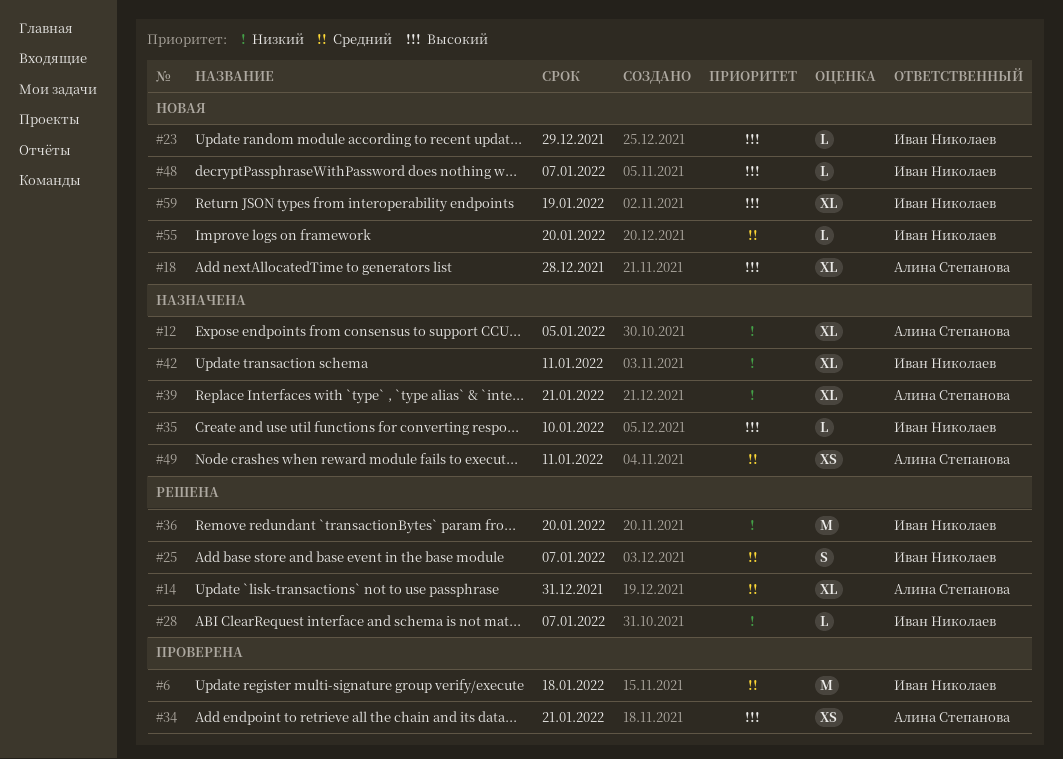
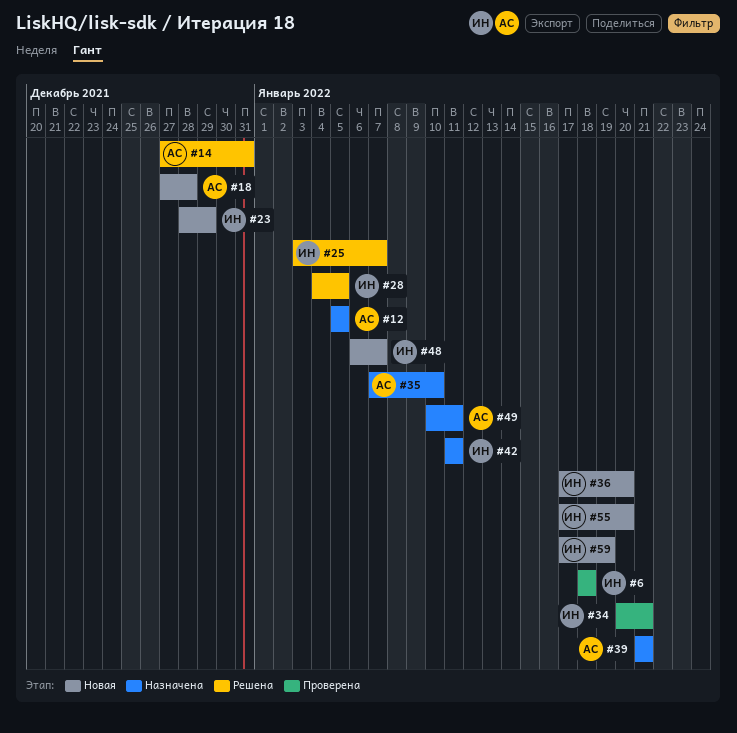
#28, due: Jan 7 -> Jan 5
#34, owner: Алина Степанова -> Иван Николаев
#35, owner: Иван Николаев -> Алина Степанова
#36, status: Решена -> Новая

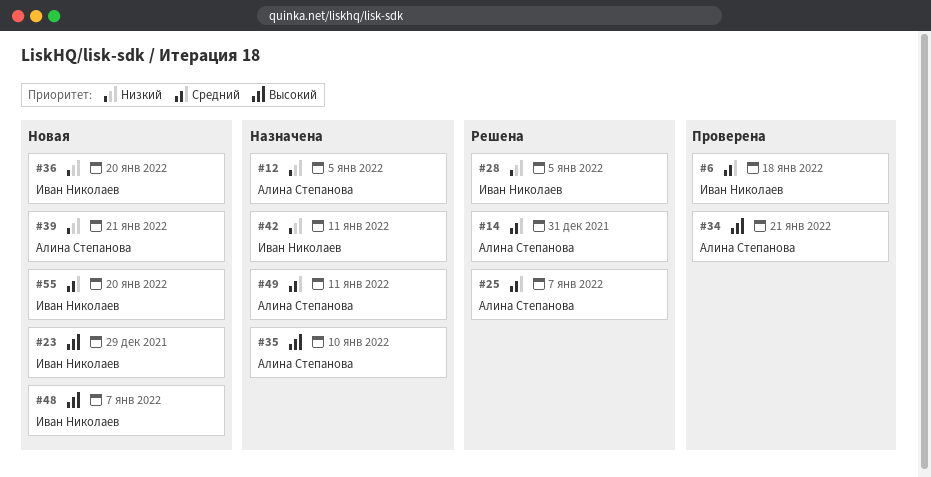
#18: present -> none
#25, owner: Иван Николаев -> Алина Степанова
#34, owner: Иван Николаев -> Алина Степанова
#39, status: Назначена -> Новая
#59: present -> none

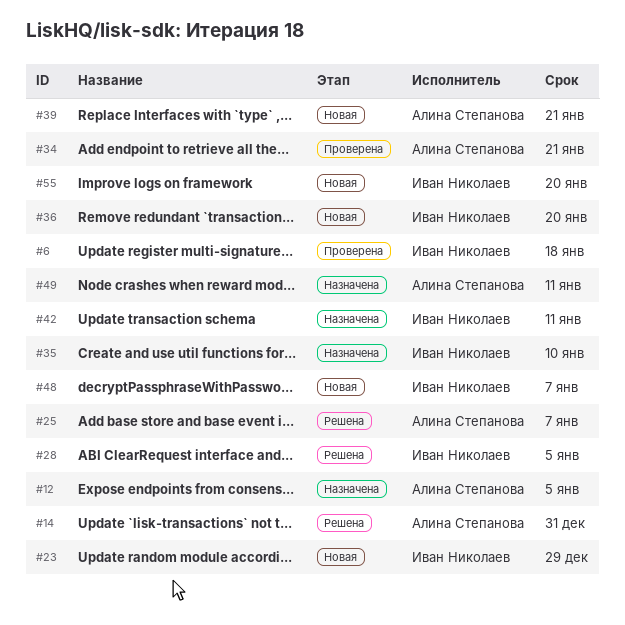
#35, owner: Алина Степанова -> Иван Николаев

